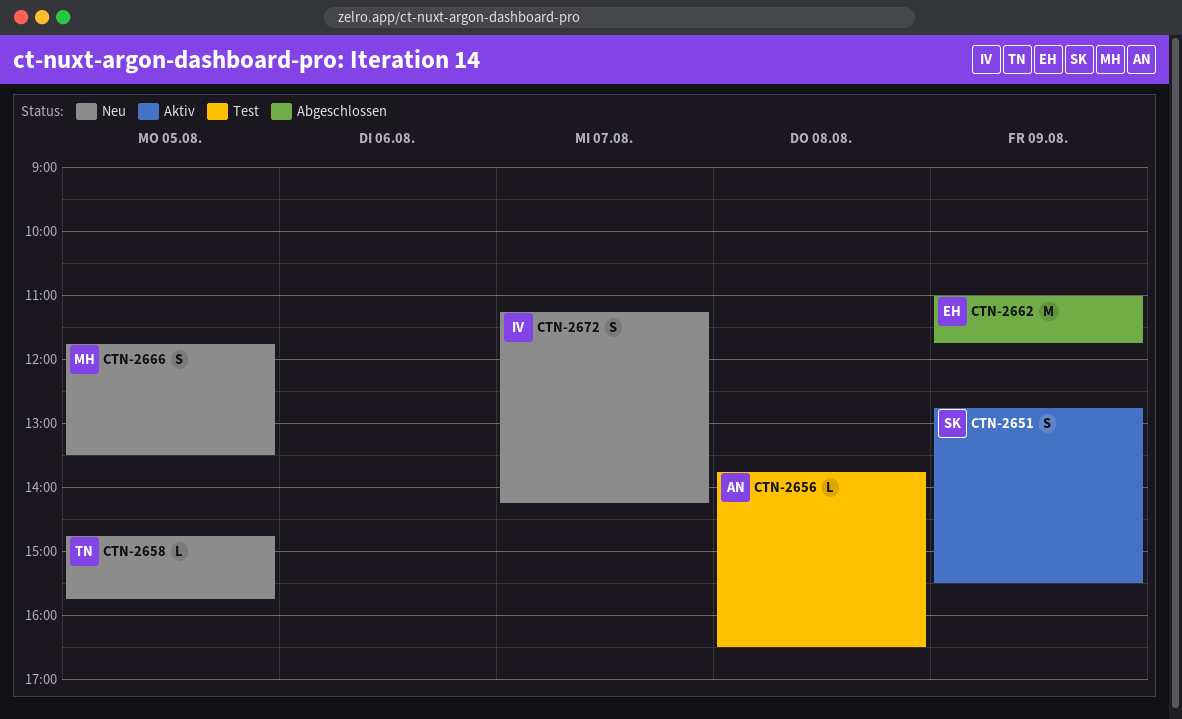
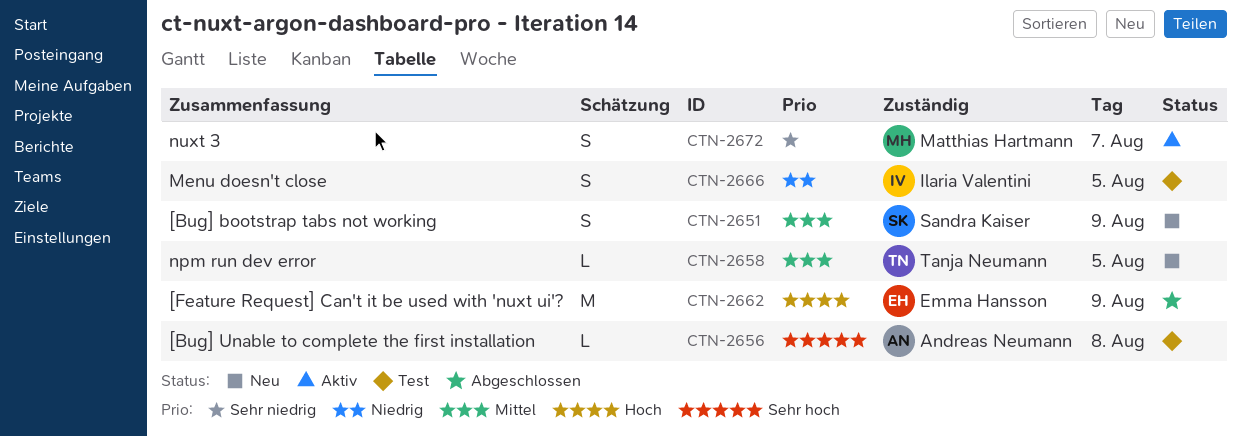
CTN-2651, status: Aktiv -> Neu
CTN-2666, status: Neu -> Test
CTN-2666, owner: Matthias Hartmann -> Ilaria Valentini
CTN-2672, status: Neu -> Aktiv
CTN-2672, owner: Ilaria Valentini -> Matthias Hartmann

